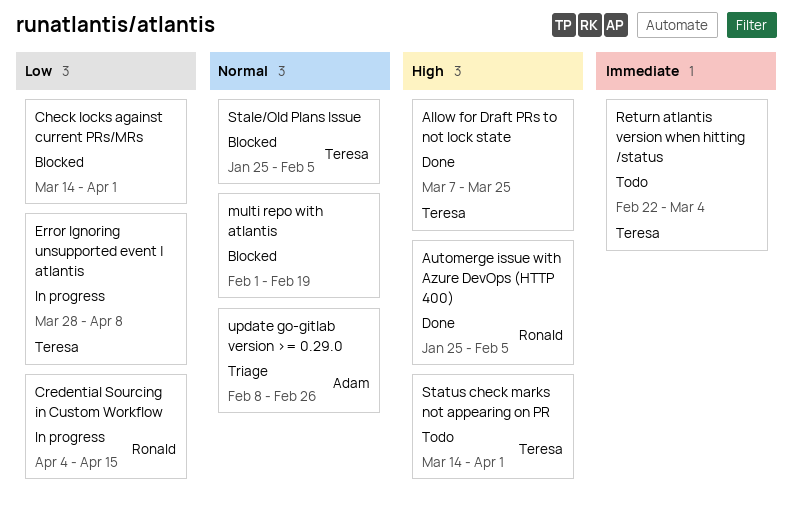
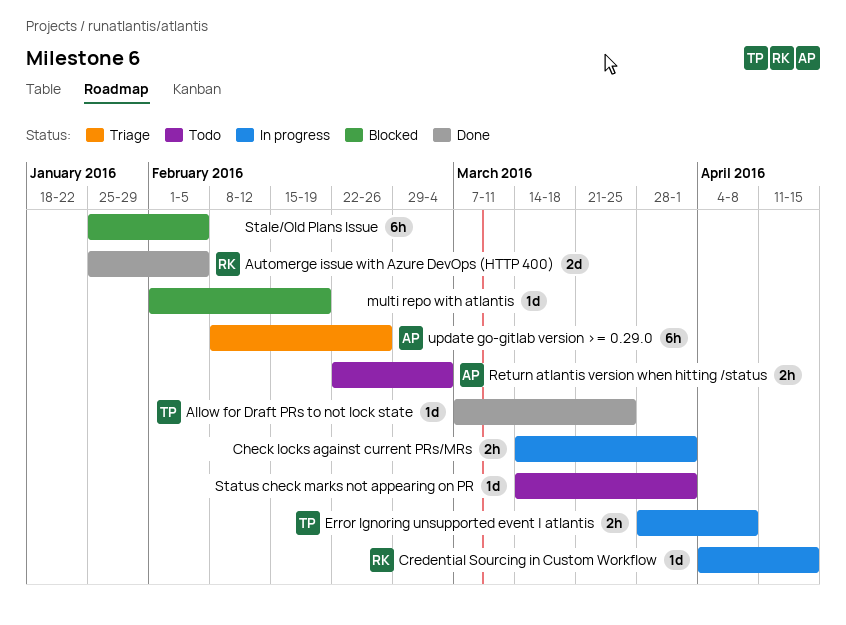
Check locks against current PRs/MRs, status: Blocked -> In progress
Return atlantis version when hitting /status, owner: Teresa -> Adam
Stale/Old Plans Issue, owner: Teresa -> none
Status check marks not appearing on PR, owner: Teresa -> none

